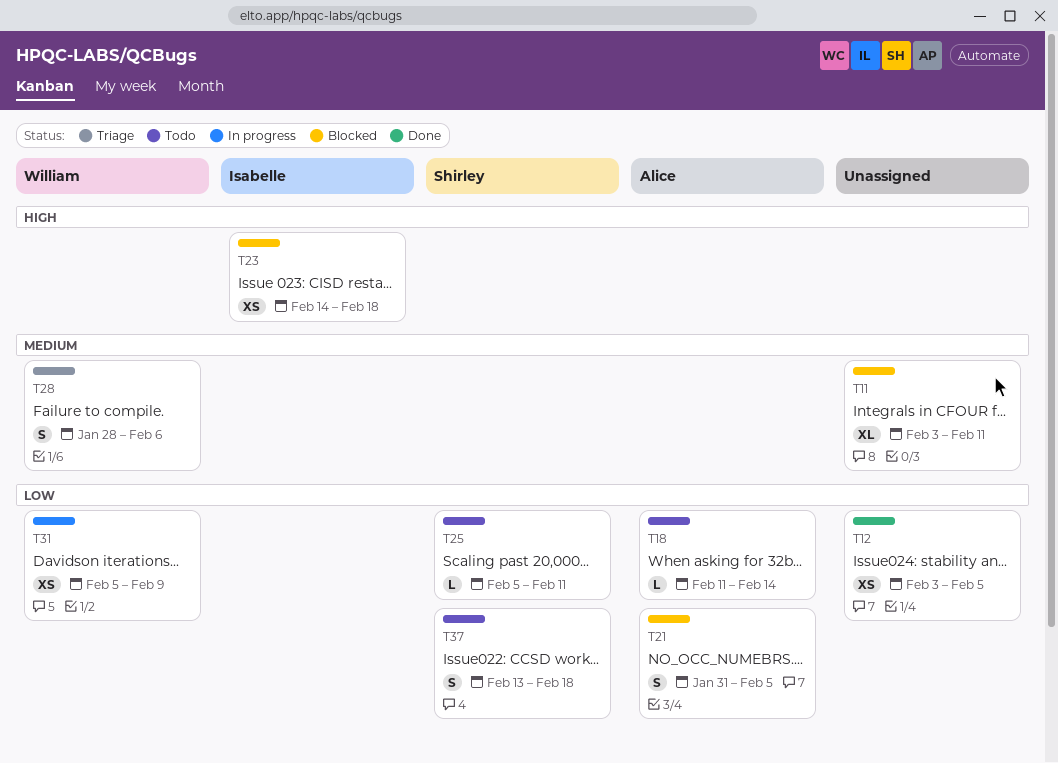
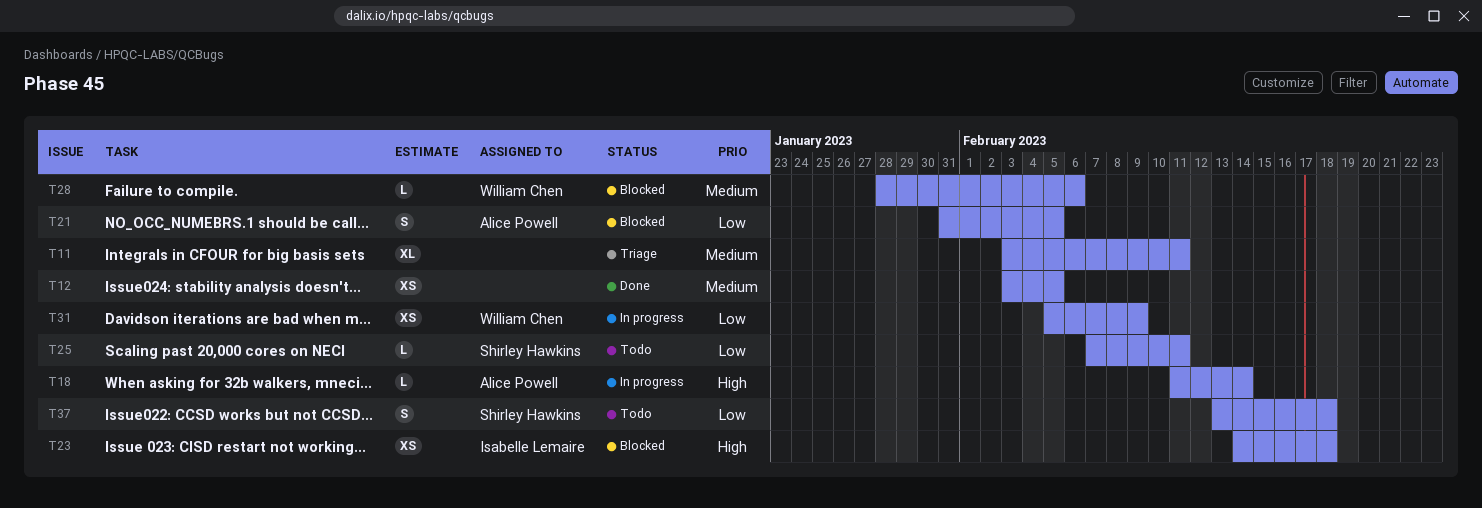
T11, status: Blocked -> Triage
T12, priority: Low -> Medium
T18, status: Todo -> In progress
T18, priority: Low -> High
T25, start: Feb 5 -> Feb 7
T28, status: Triage -> Blocked
T28, estimate: S -> L

